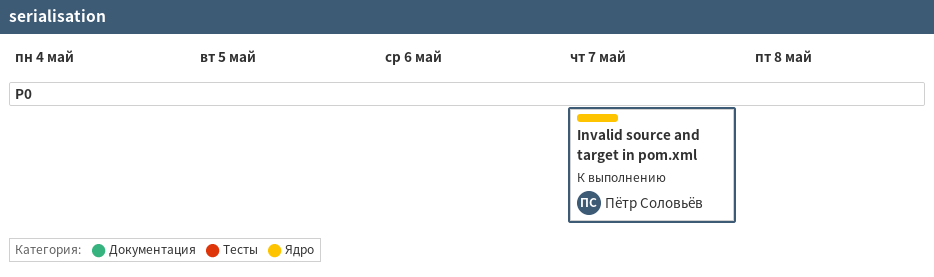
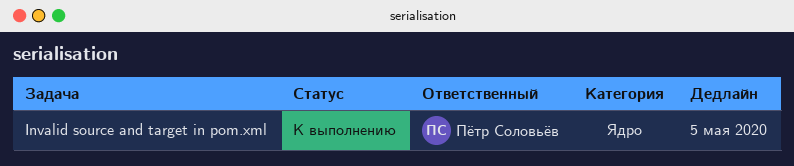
Invalid source and target in pom.xml, due: May 7 -> May 5

